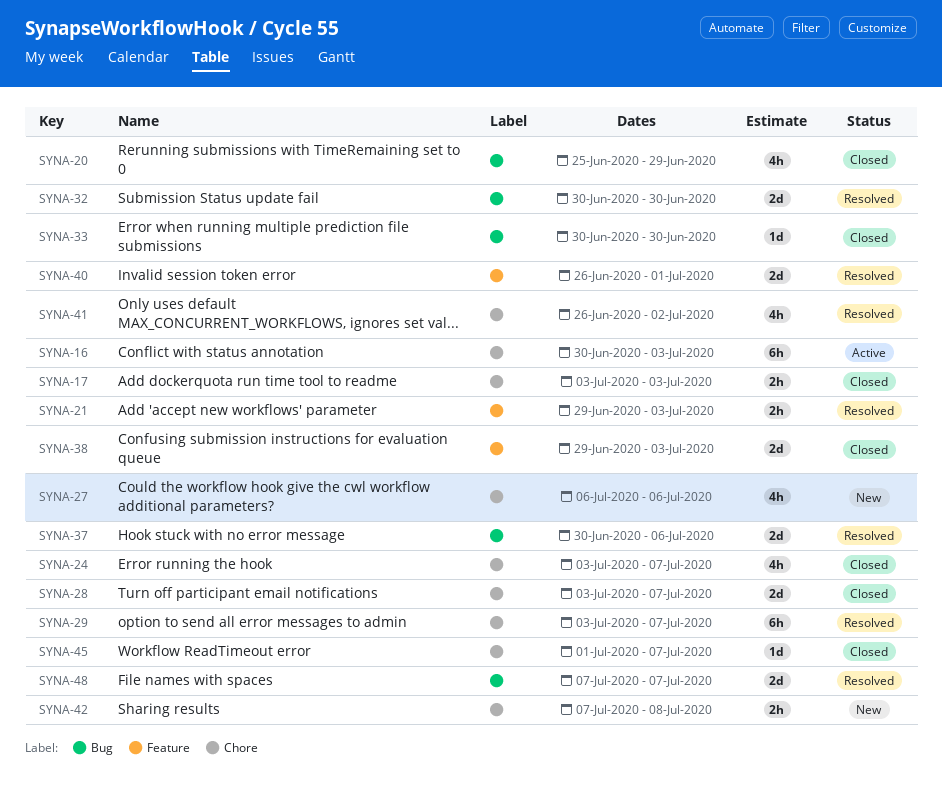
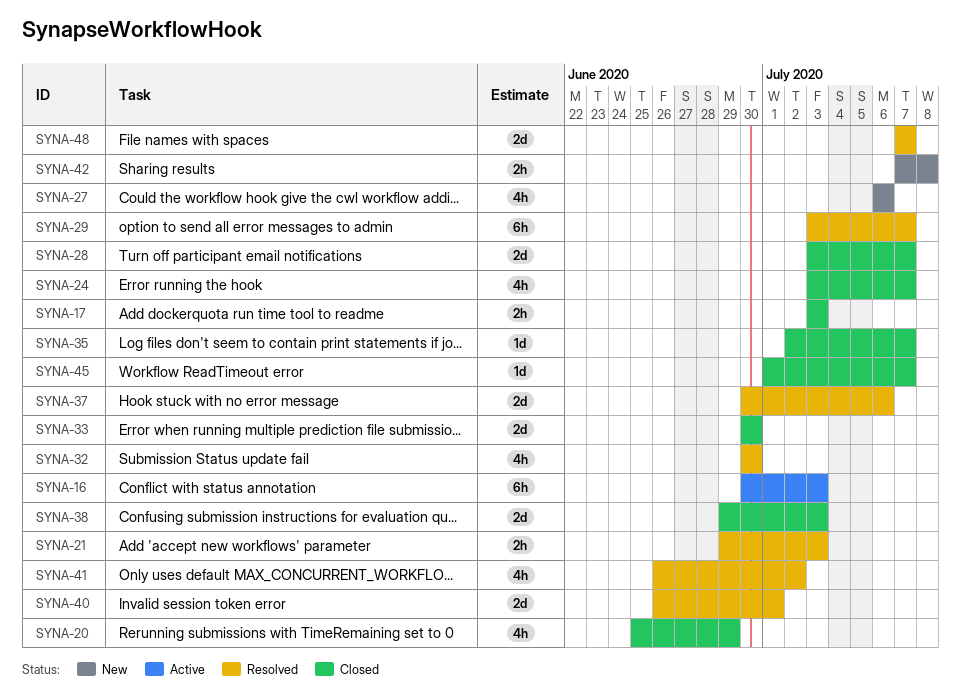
SYNA-32, estimate: 2d -> 4h
SYNA-33, estimate: 1d -> 2d
SYNA-35: none -> present

